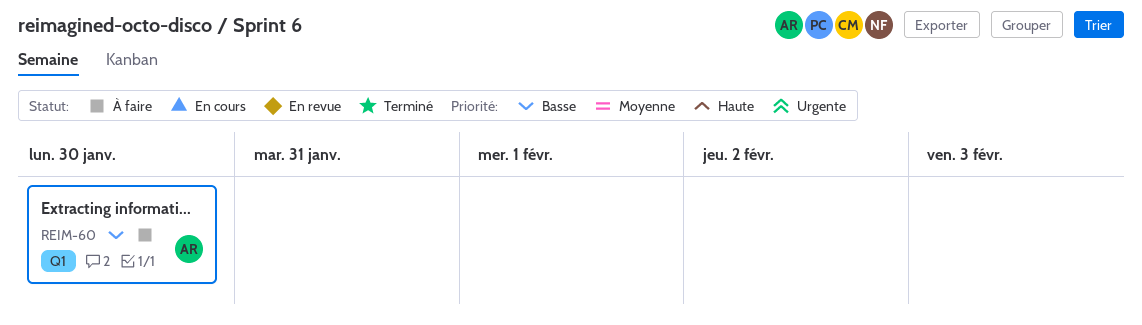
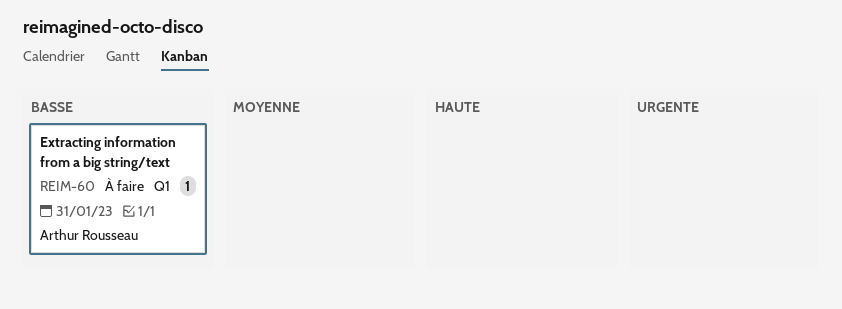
REIM-60, due: Jan 30 -> Jan 31

